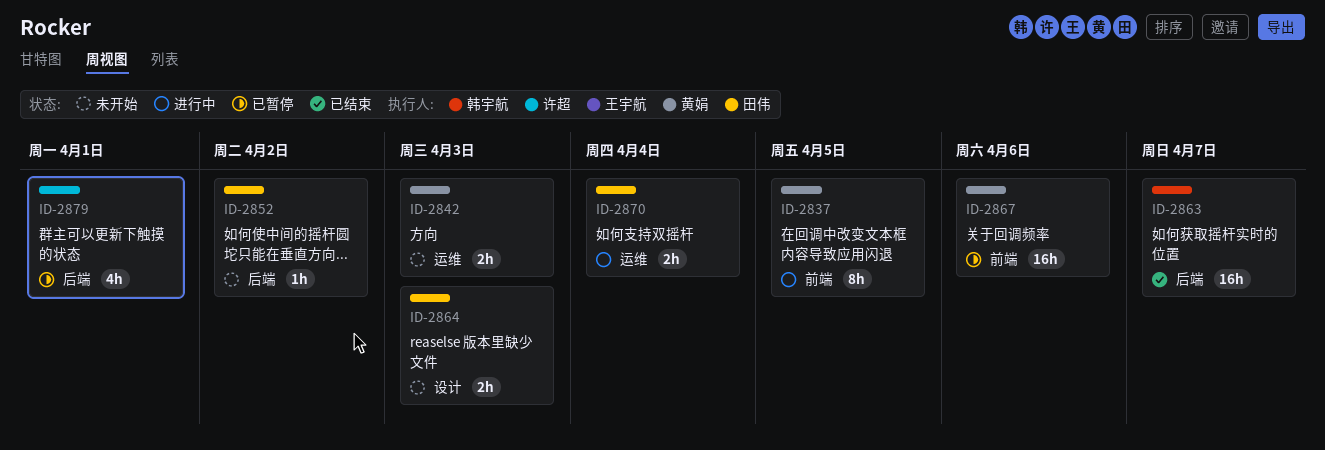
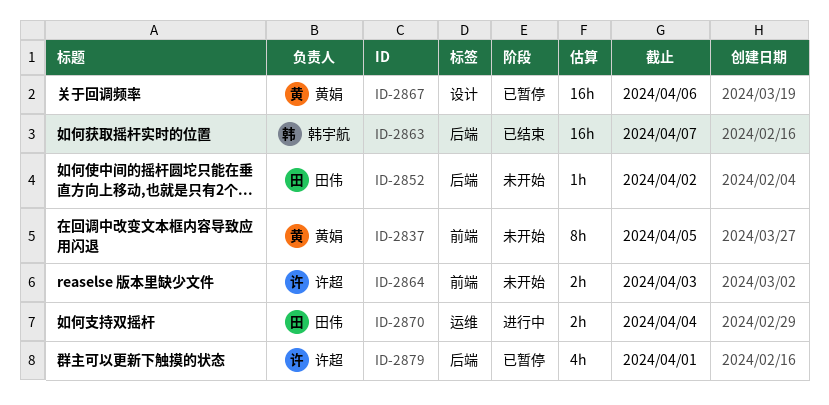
ID-2837, status: 进行中 -> 未开始
ID-2842: present -> none
ID-2864, owner: 田伟 -> 许超
ID-2864, label: 设计 -> 前端
ID-2867, label: 前端 -> 设计

